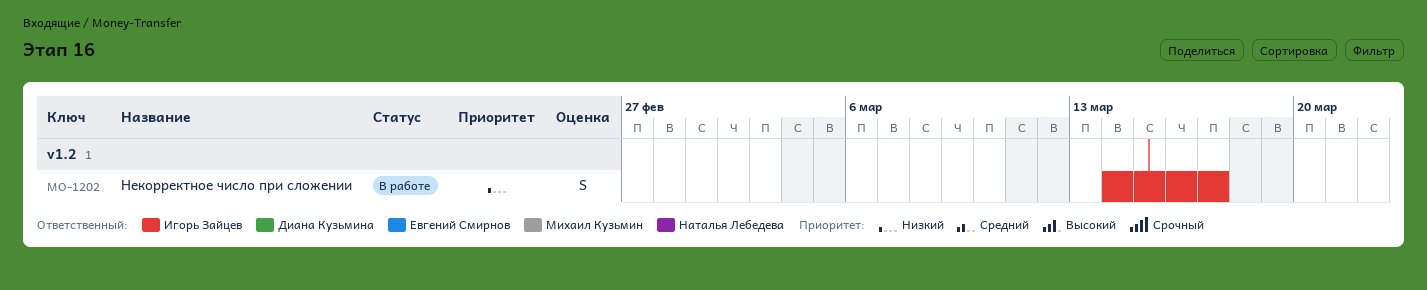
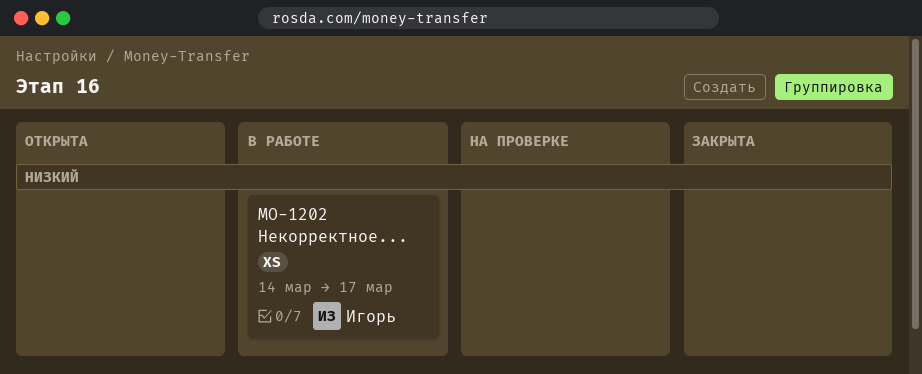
MO-1202, estimate: S -> XS

